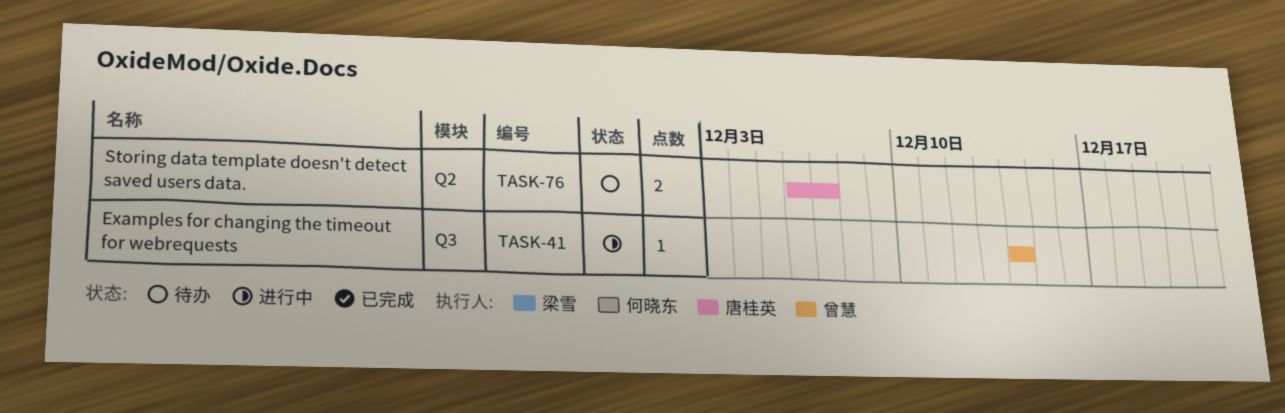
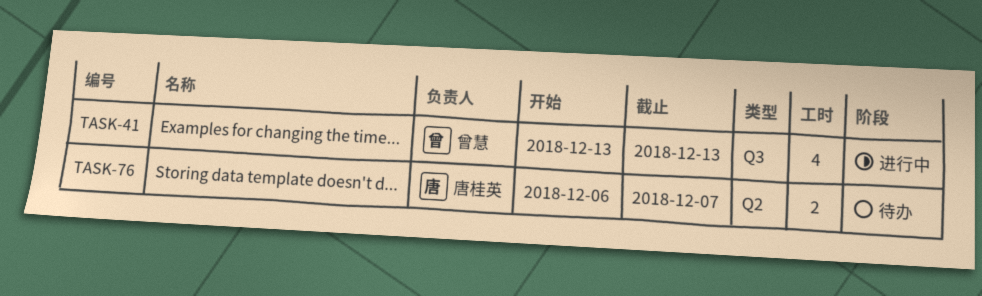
TASK-41, estimate: 1 -> 4
TASK-41, start: Dec 14 -> Dec 13
TASK-41, due: Dec 14 -> Dec 13

